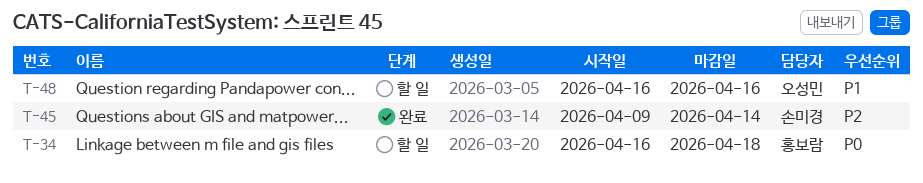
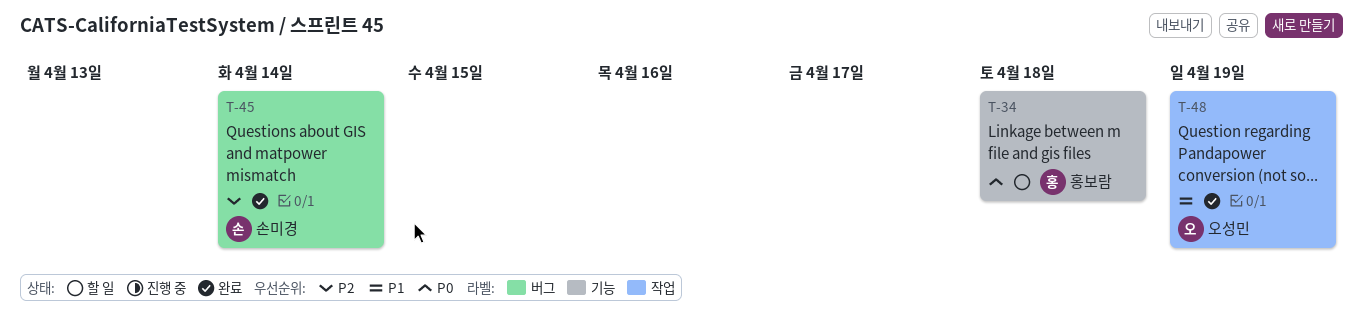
T-48, status: 할 일 -> 완료
T-48, due: Apr 16 -> Apr 19

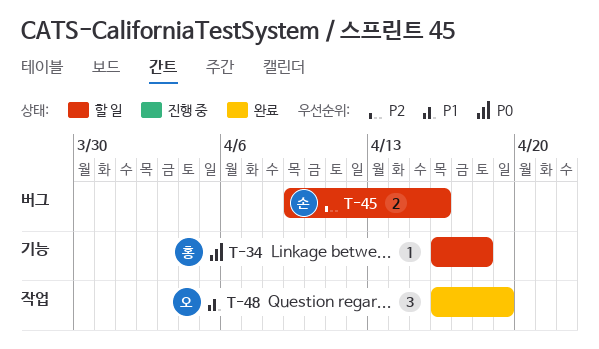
T-45, status: 완료 -> 할 일
T-45, due: Apr 14 -> Apr 16

